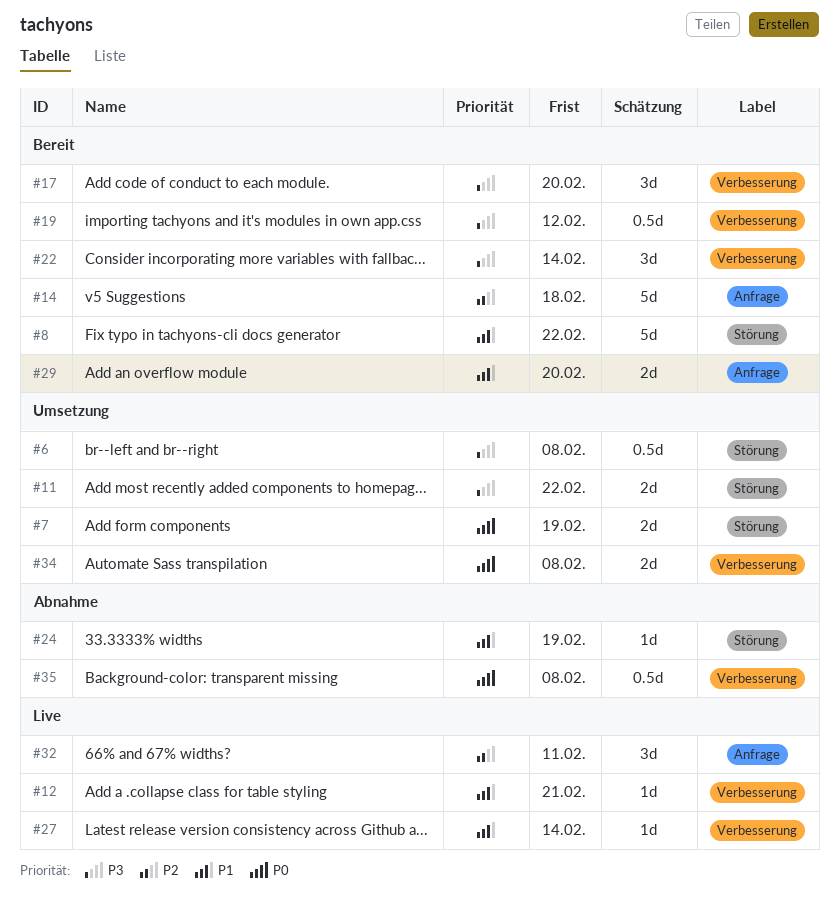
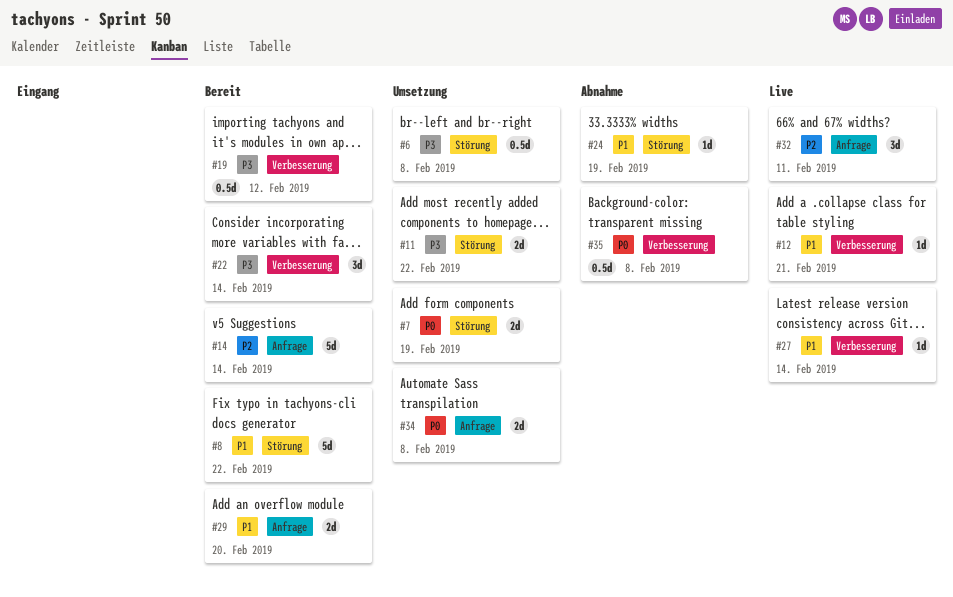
#14, due: Feb 18 -> Feb 14
#17: present -> none
#34, label: Verbesserung -> Anfrage

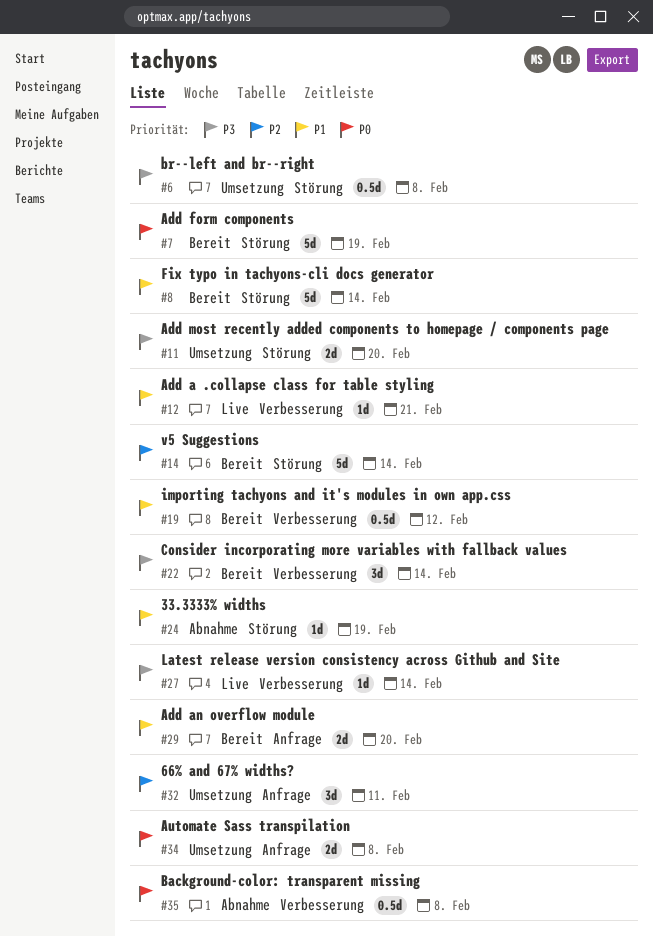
#7, status: Umsetzung -> Bereit
#7, estimate: 2d -> 5d
#8, due: Feb 22 -> Feb 14
#11, due: Feb 22 -> Feb 20
#14, label: Anfrage -> Störung
#19, priority: P3 -> P1
#27, priority: P1 -> P3
#32, status: Live -> Umsetzung

